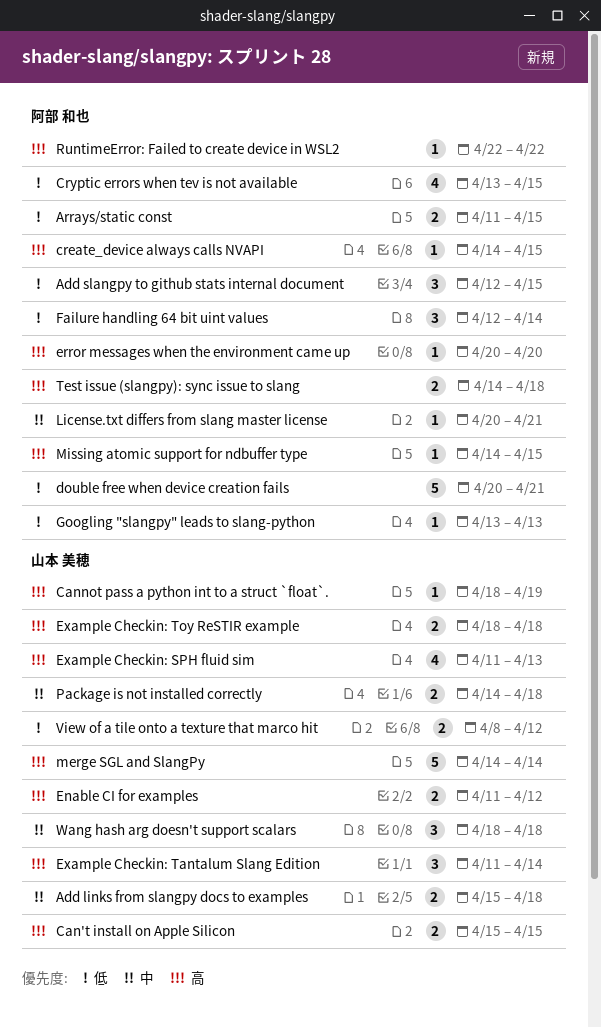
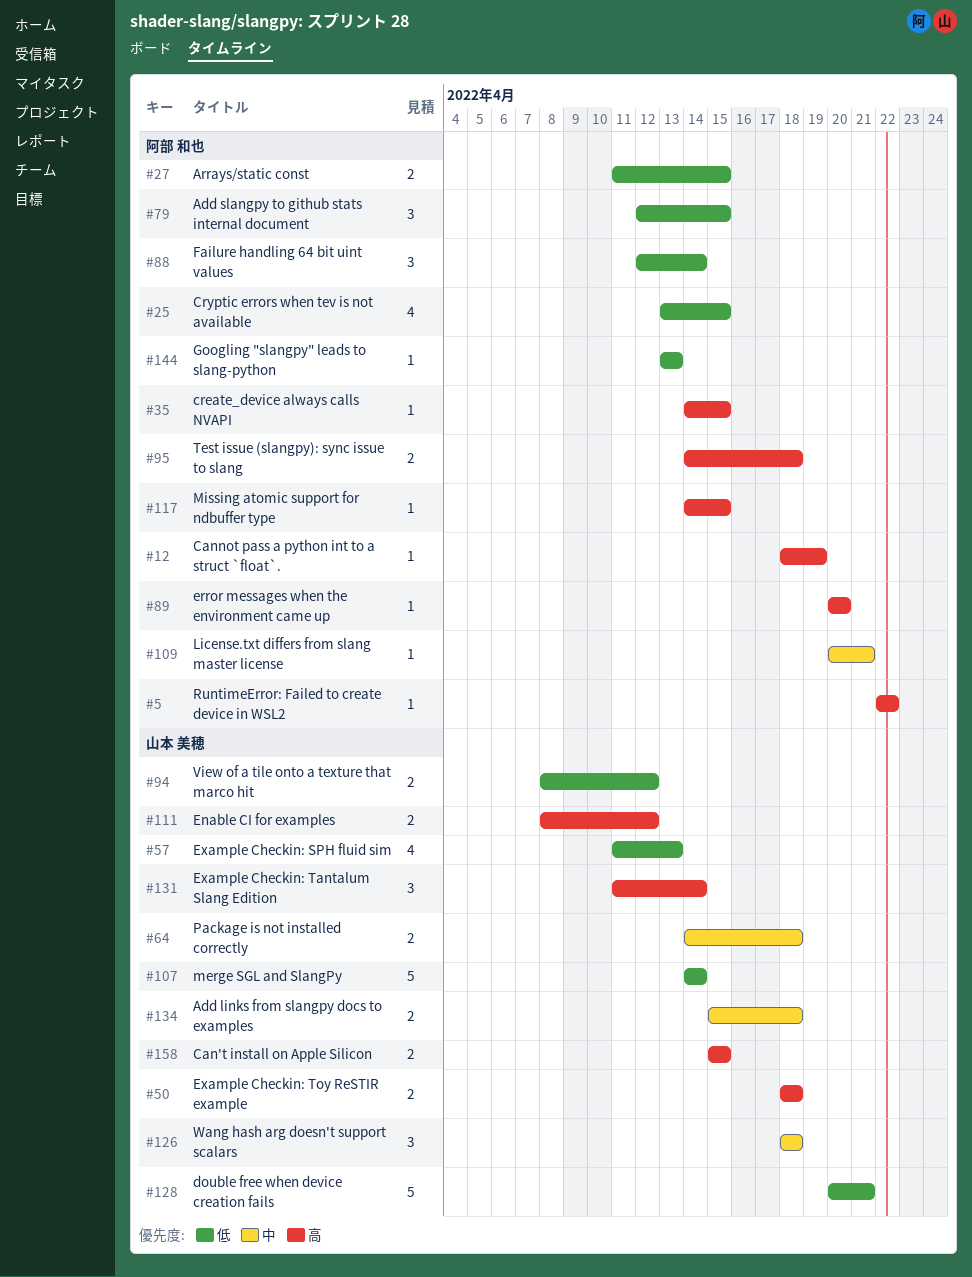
Cannot pass a python int to a struct `float`., owner: 山本 美穂 -> 阿部 和也
double free when device creation fails, owner: 阿部 和也 -> 山本 美穂
Enable CI for examples, start: Apr 11 -> Apr 8
Example Checkin: SPH fluid sim, priority: 高 -> 低
merge SGL and SlangPy, priority: 高 -> 低

